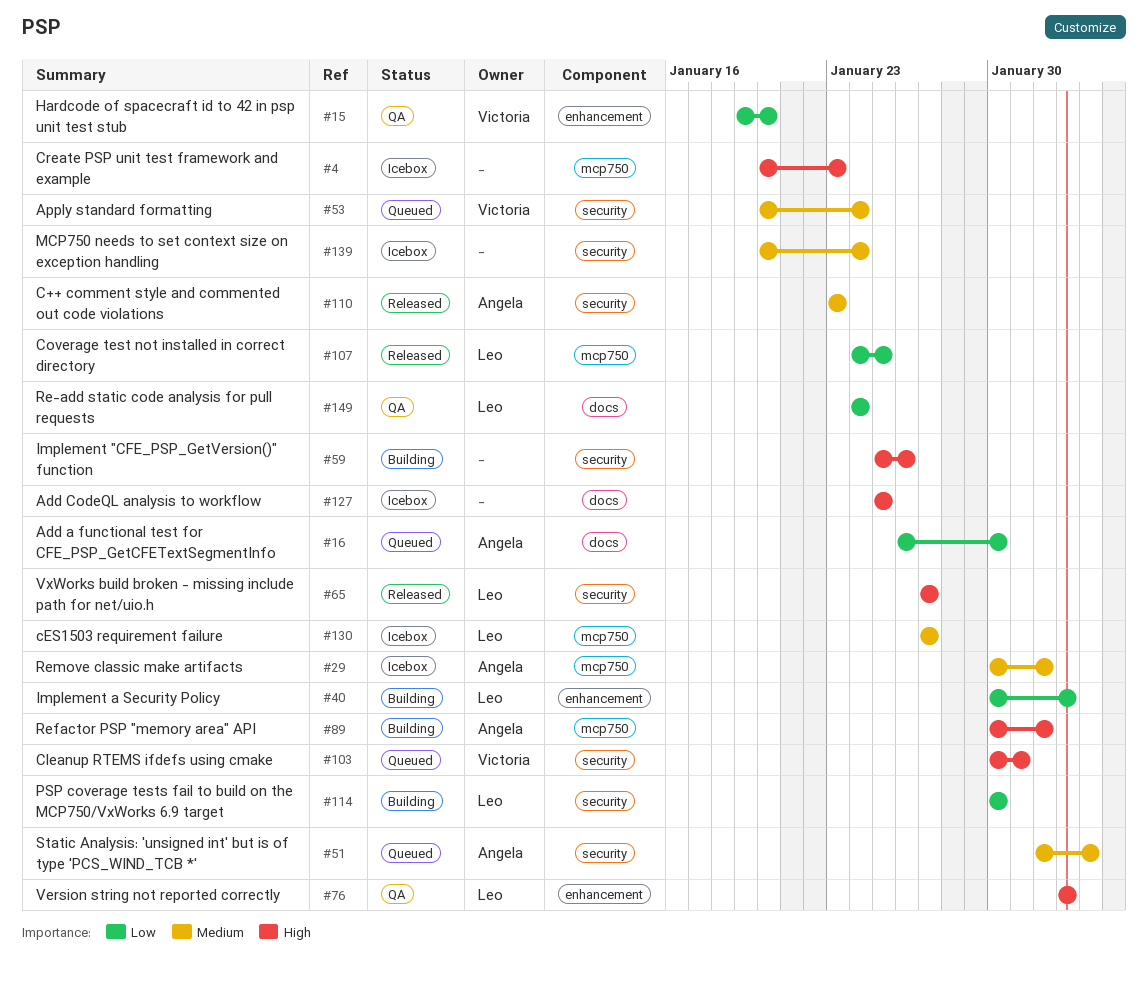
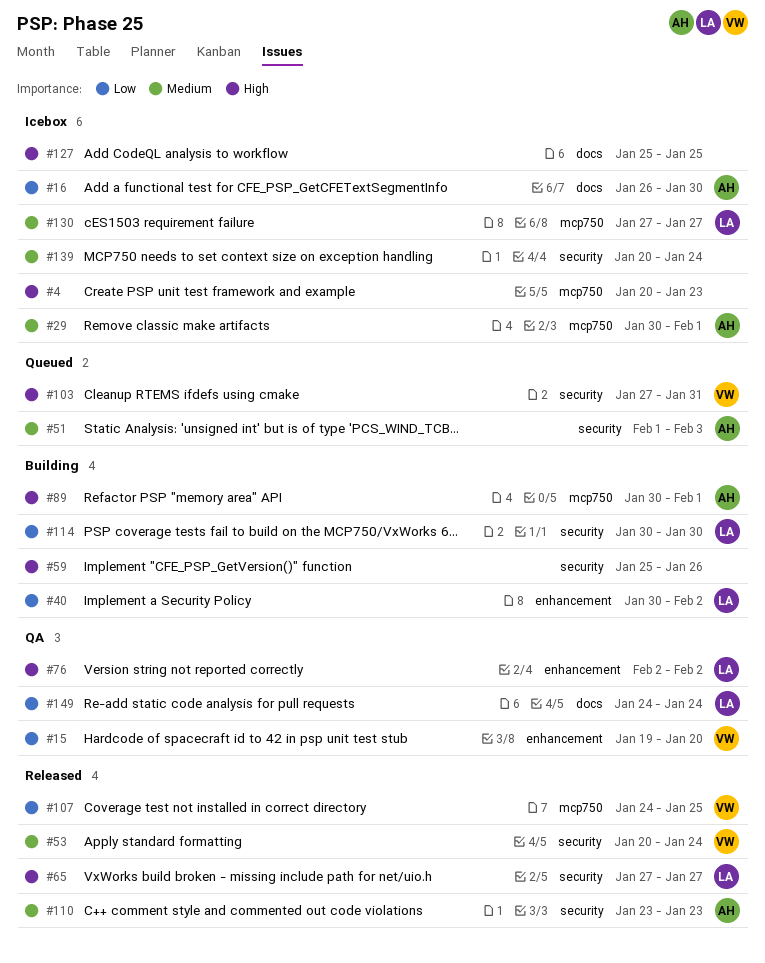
#16, status: Queued -> Icebox
#53, status: Queued -> Released
#103, start: Jan 30 -> Jan 27
#107, owner: Leo -> Victoria

